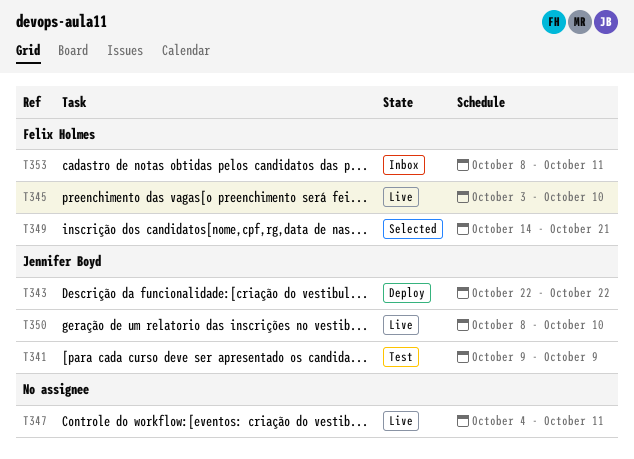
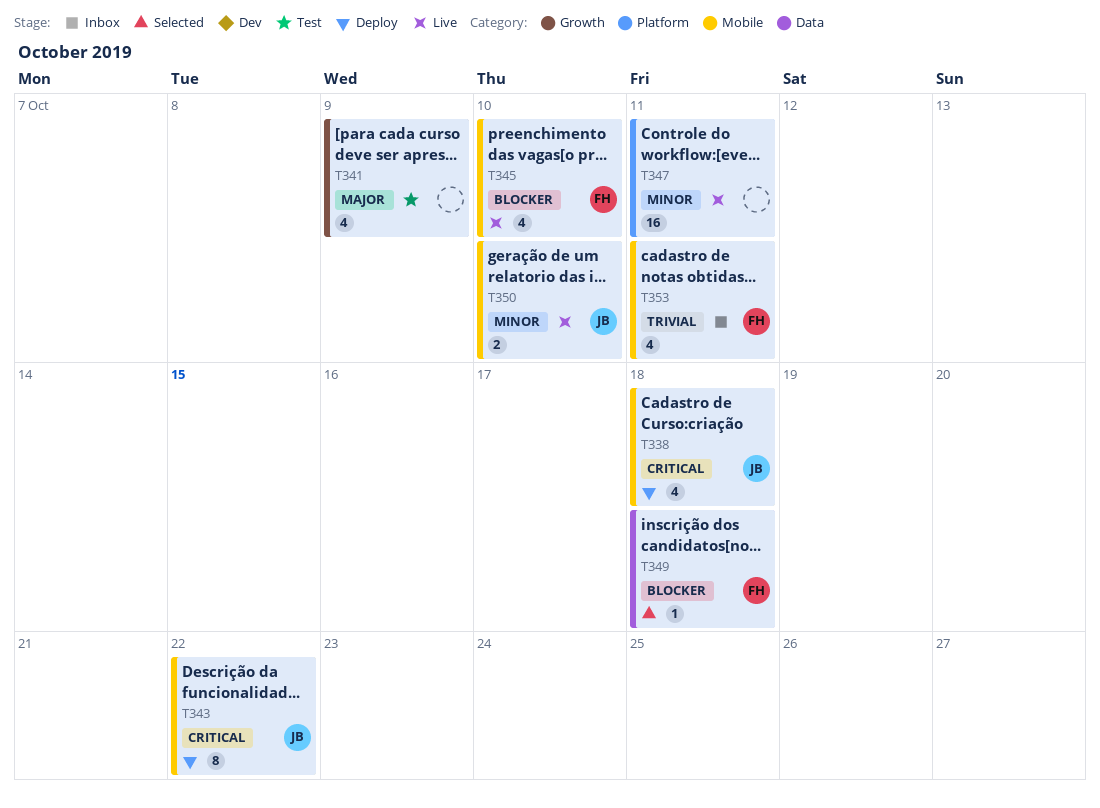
T338: none -> present
T341, owner: Jennifer Boyd -> none
T349, due: Oct 21 -> Oct 18

